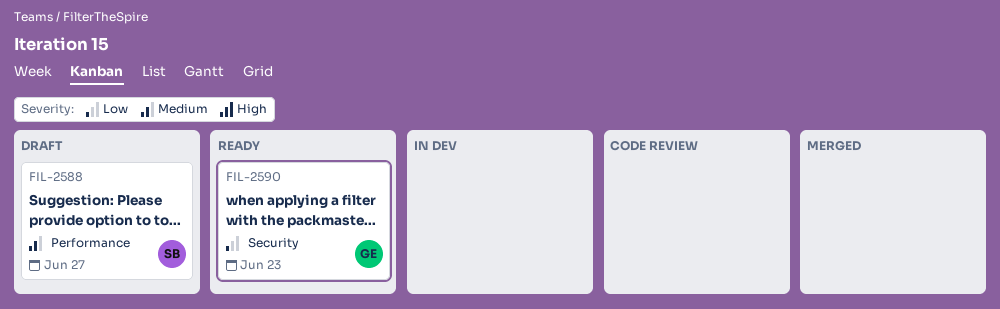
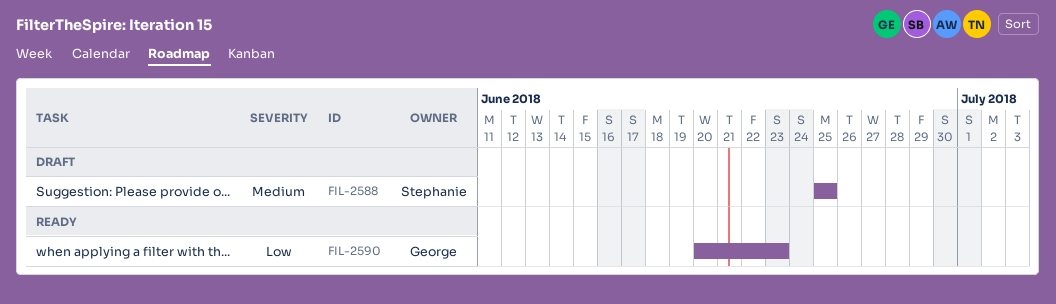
FIL-2588, due: Jun 27 -> Jun 25

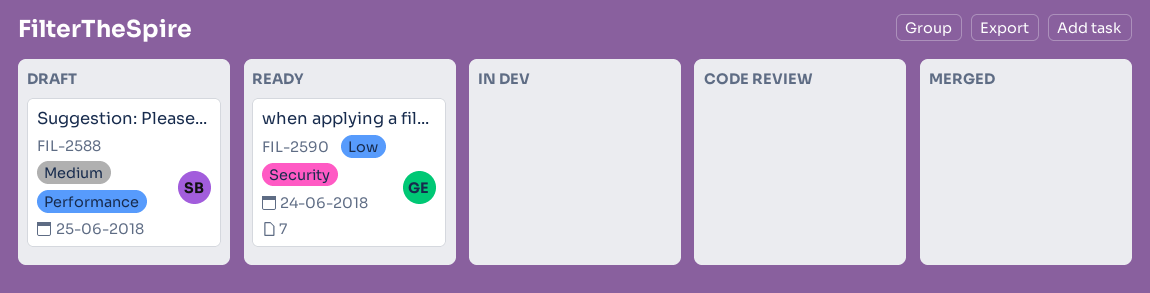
FIL-2590, due: Jun 23 -> Jun 24

